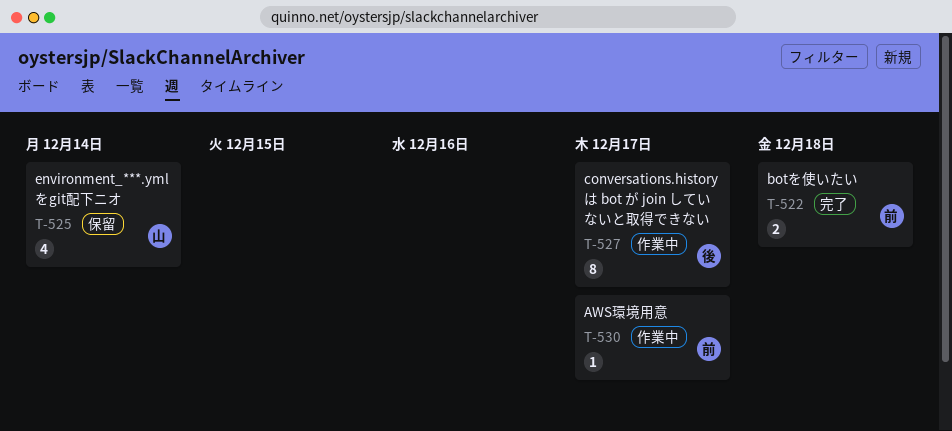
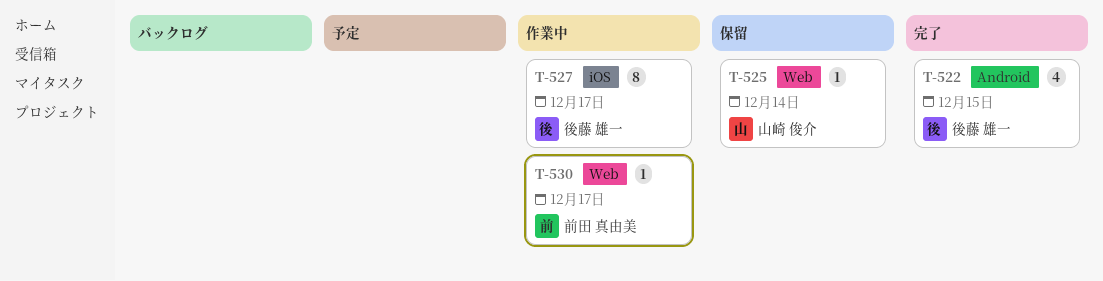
T-522, owner: 前田 真由美 -> 後藤 雄一
T-522, estimate: 2 -> 4
T-522, due: Dec 18 -> Dec 15
T-525, estimate: 4 -> 1

